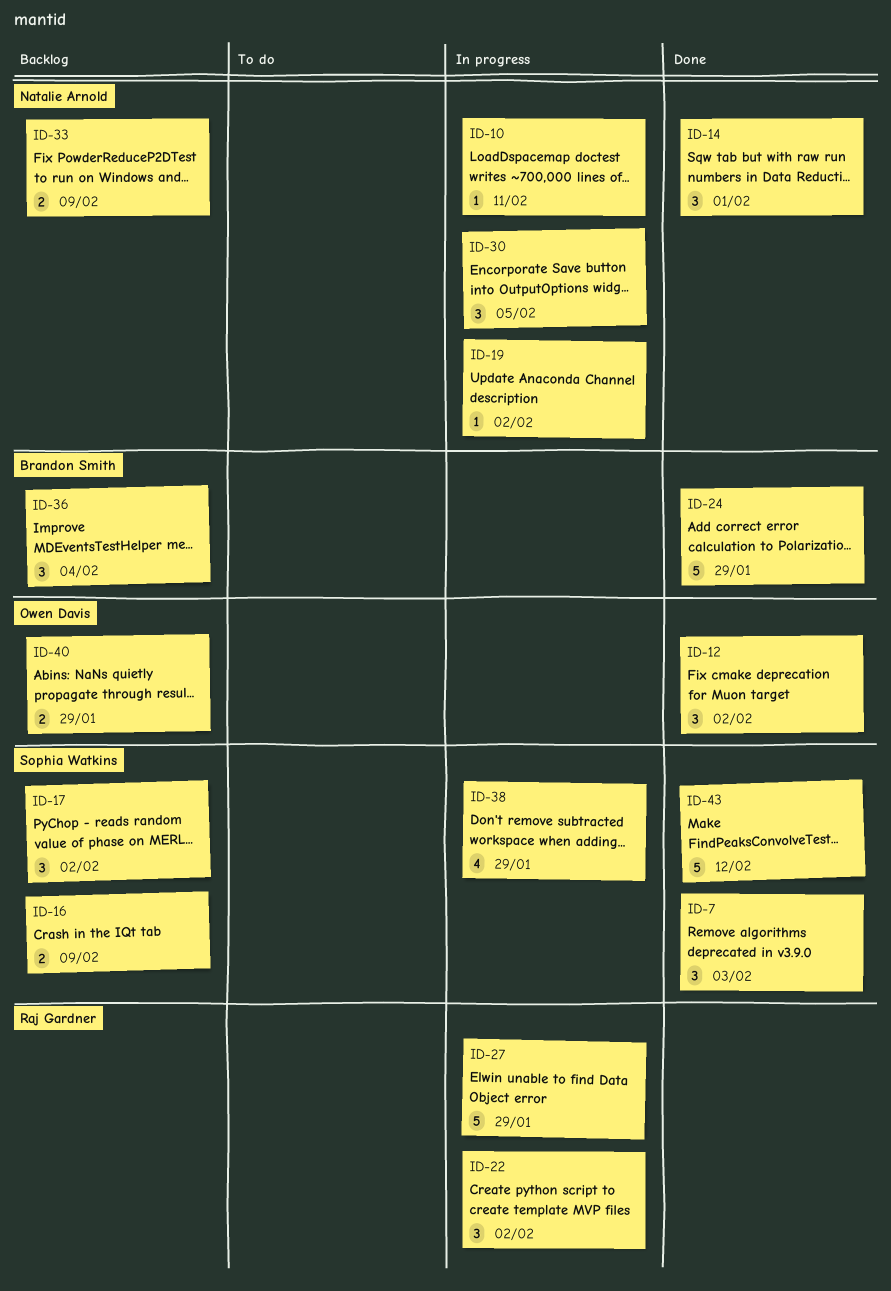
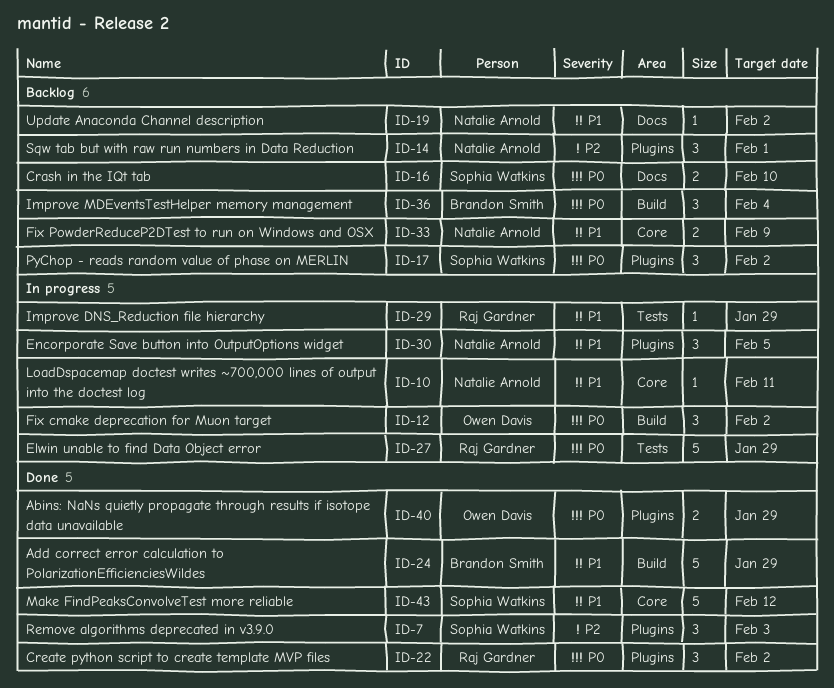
ID-12, status: Done -> In progress
ID-14, status: Done -> Backlog
ID-16, due: Feb 9 -> Feb 10
ID-19, status: In progress -> Backlog
ID-22, status: In progress -> Done
ID-29: none -> present
ID-38: present -> none
ID-40, status: Backlog -> Done

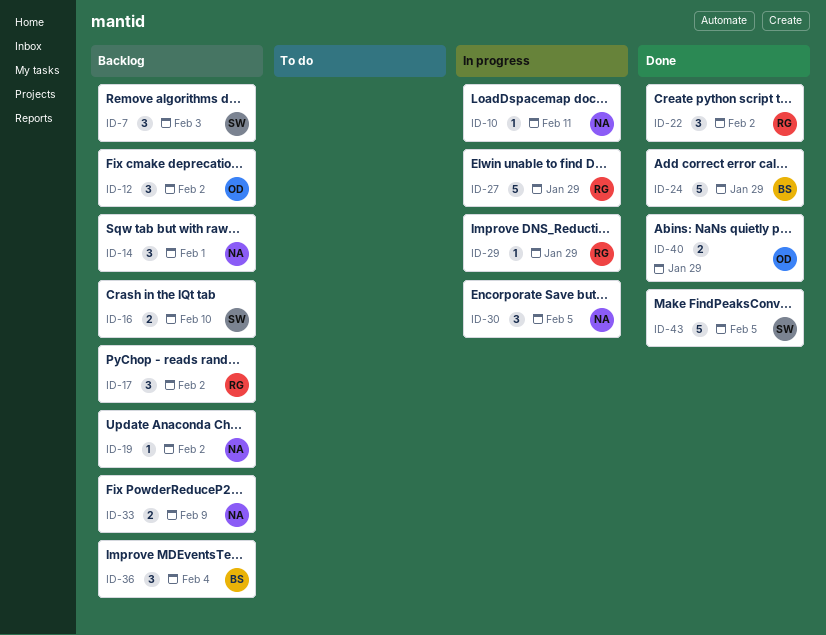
ID-7, status: Done -> Backlog
ID-12, status: In progress -> Backlog
ID-17, owner: Sophia Watkins -> Raj Gardner
ID-43, due: Feb 12 -> Feb 5

